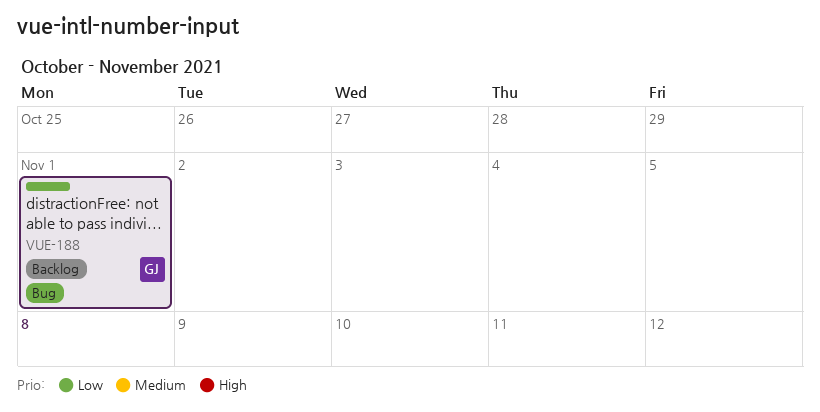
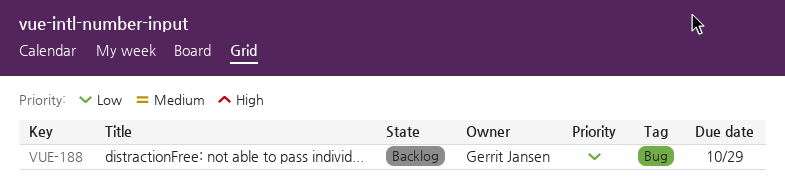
VUE-188, due: Nov 1 -> Oct 29

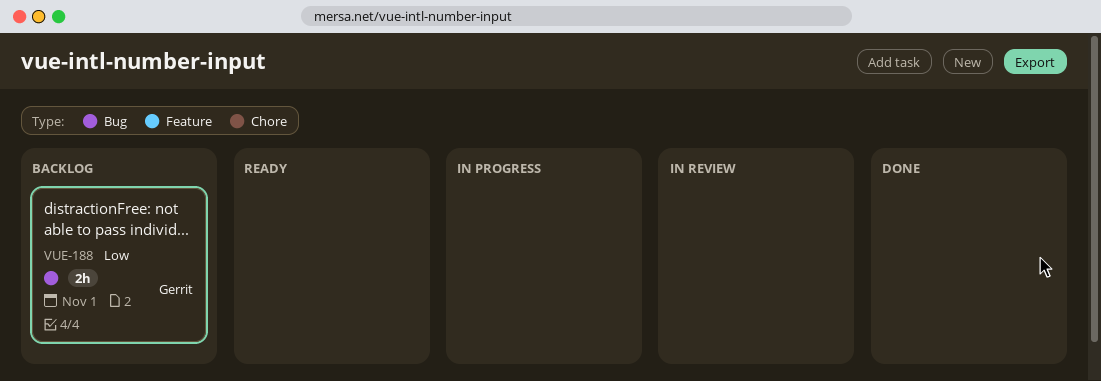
VUE-188, due: Oct 29 -> Nov 1

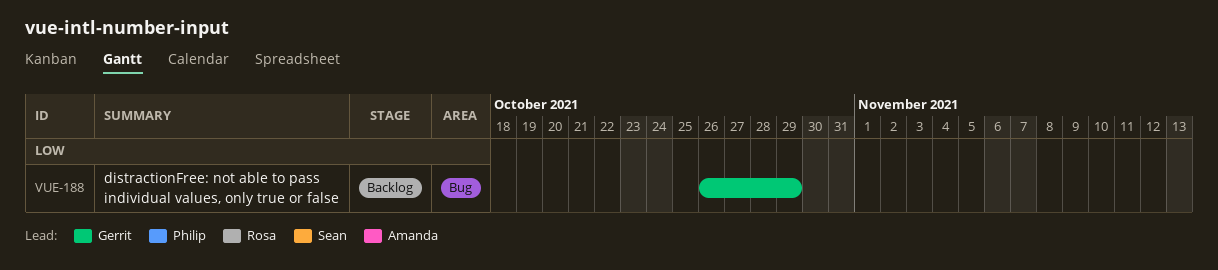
VUE-188, due: Nov 1 -> Oct 29

